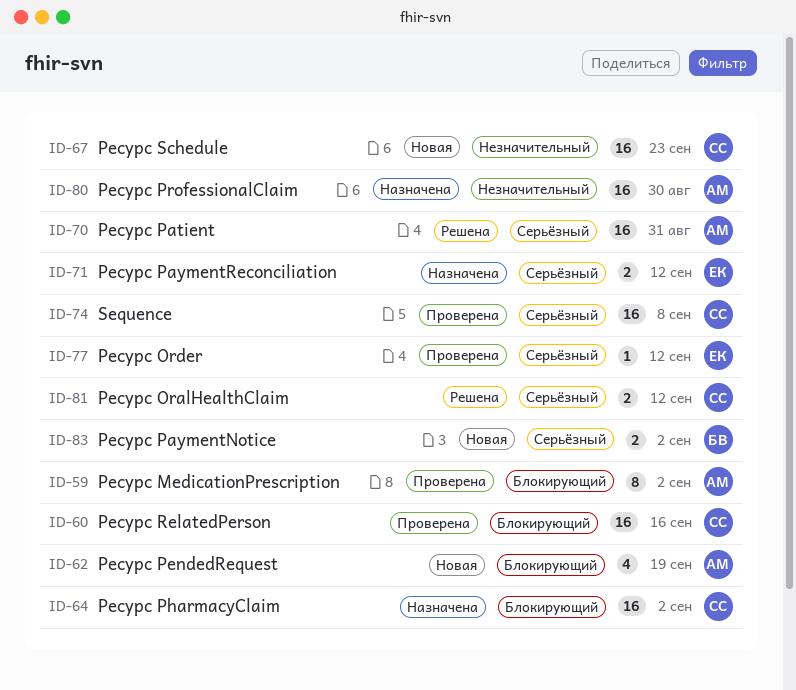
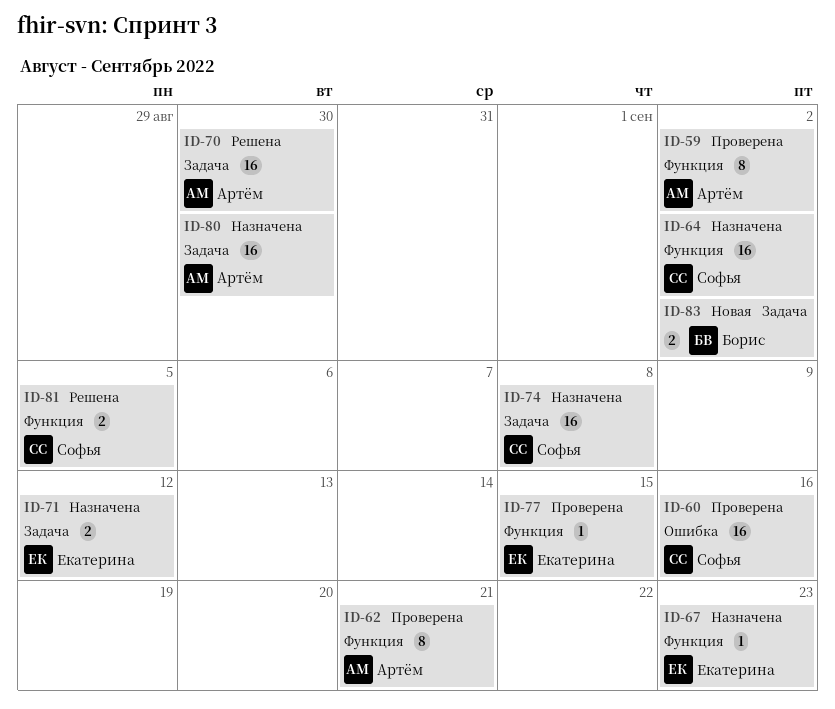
ID-62, status: Новая -> Проверена
ID-62, estimate: 4 -> 8
ID-62, due: Sep 19 -> Sep 21
ID-67, status: Новая -> Назначена
ID-67, owner: Софья -> Екатерина
ID-67, estimate: 16 -> 1
ID-70, due: Aug 31 -> Aug 30
ID-74, status: Проверена -> Назначена
ID-77, due: Sep 12 -> Sep 15
ID-81, due: Sep 12 -> Sep 5

